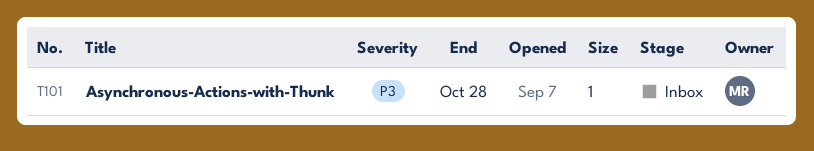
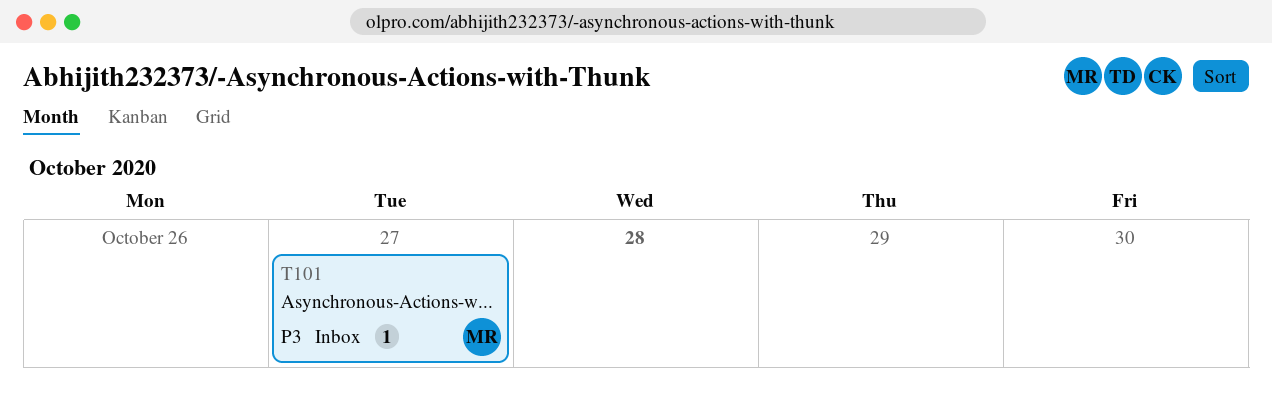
T101, due: Oct 28 -> Oct 27

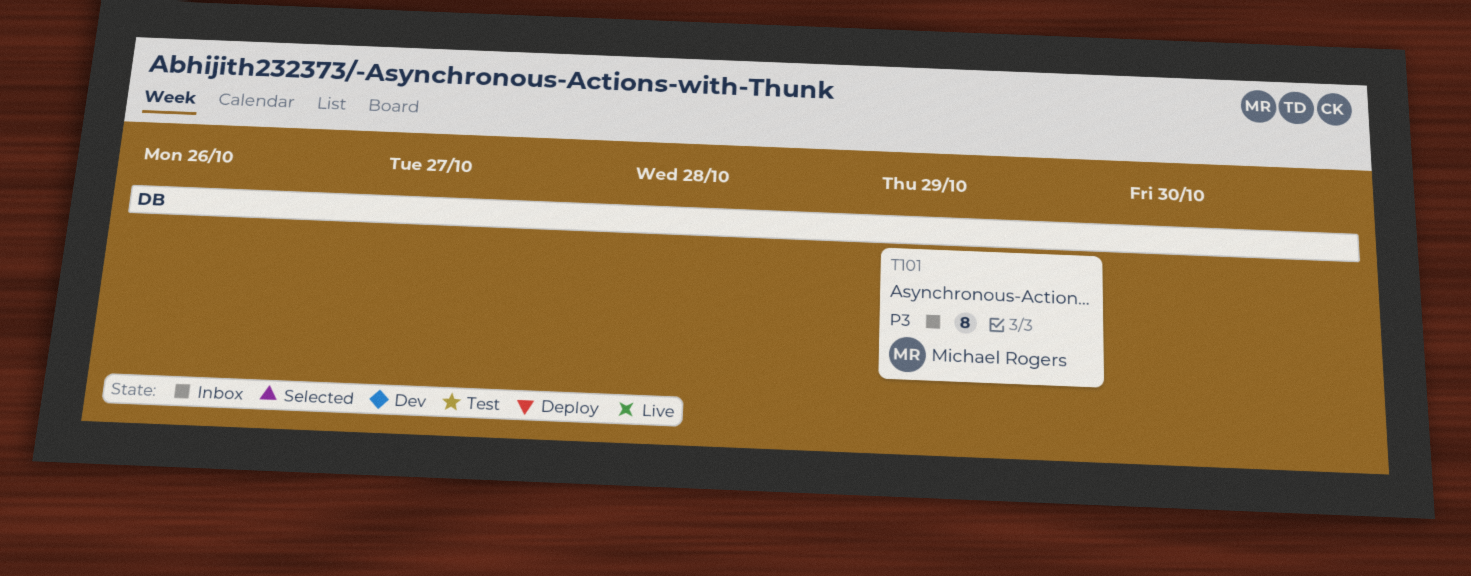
T101, estimate: 1 -> 8
T101, due: Oct 27 -> Oct 29

